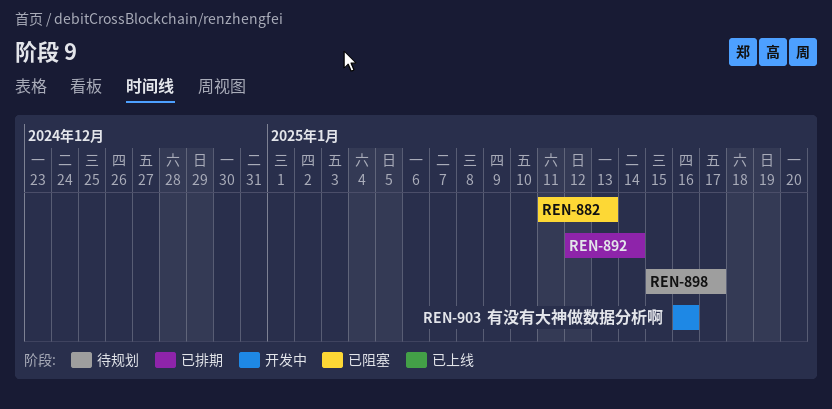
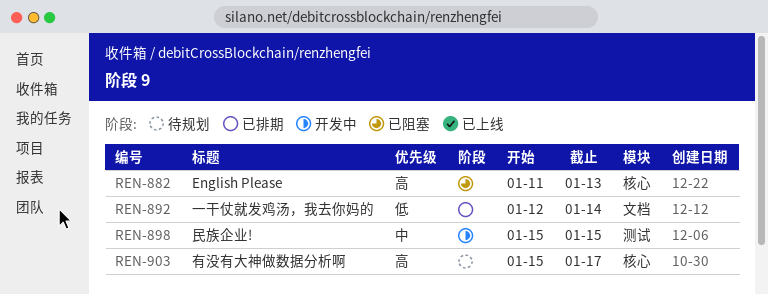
REN-898, status: 待规划 -> 开发中
REN-898, due: Jan 17 -> Jan 15
REN-903, status: 开发中 -> 待规划
REN-903, start: Jan 16 -> Jan 15
REN-903, due: Jan 16 -> Jan 17

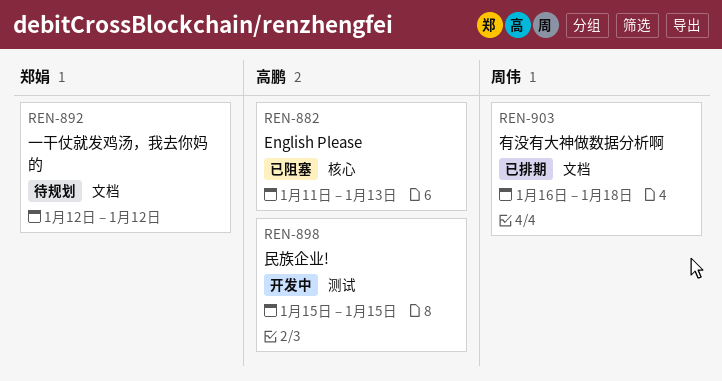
REN-892, status: 已排期 -> 待规划
REN-892, due: Jan 14 -> Jan 12
REN-903, status: 待规划 -> 已排期
REN-903, label: 核心 -> 文档
REN-903, start: Jan 15 -> Jan 16
REN-903, due: Jan 17 -> Jan 18

